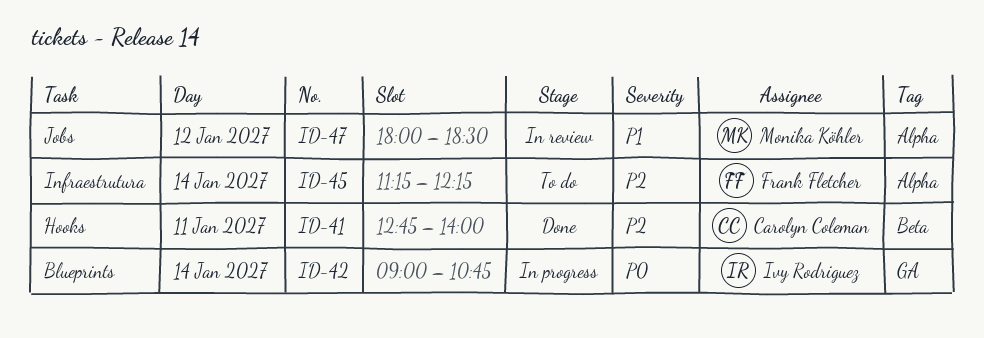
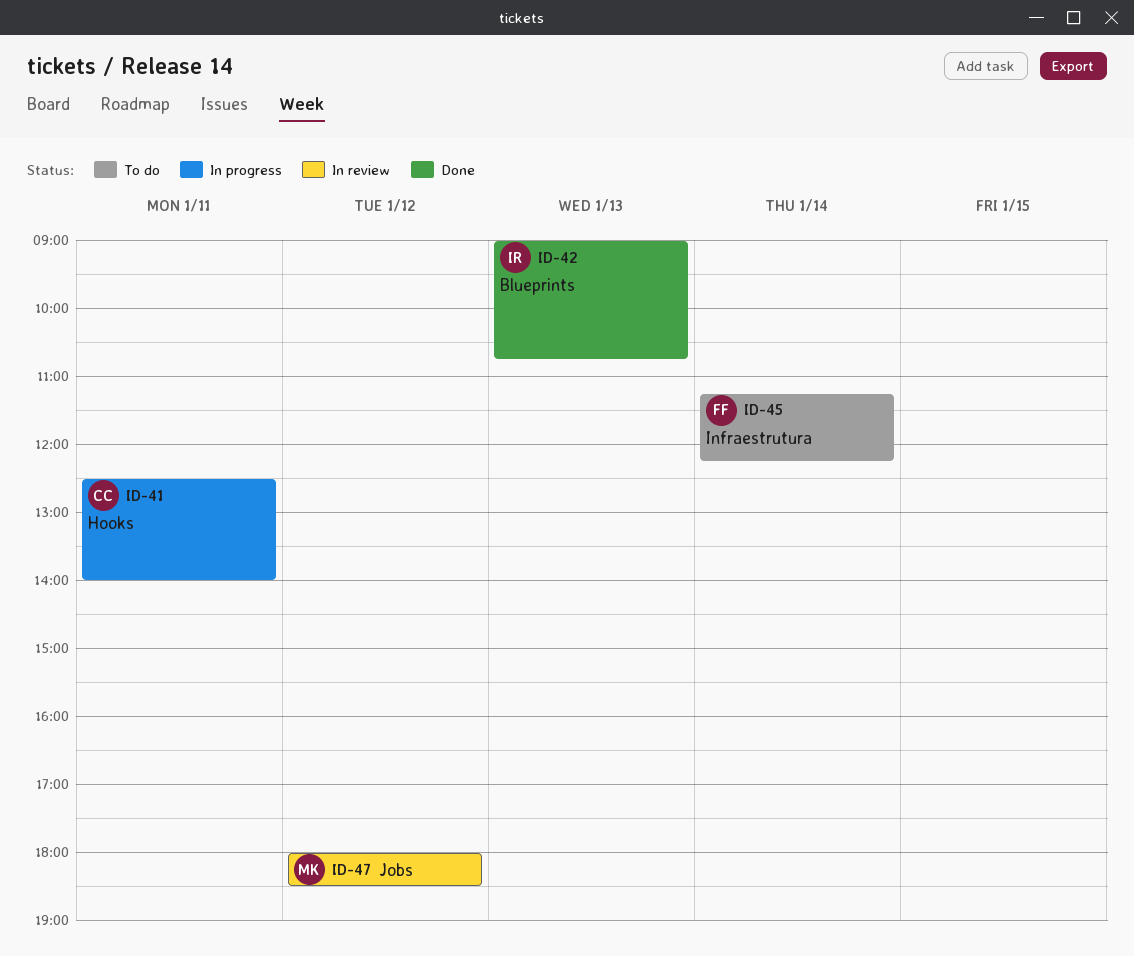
ID-41, status: Done -> In progress
ID-41, begins: 12:45 -> 12:30
ID-42, status: In progress -> Done
ID-42, day: Jan 14 -> Jan 13

